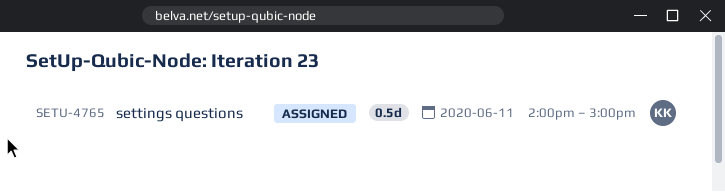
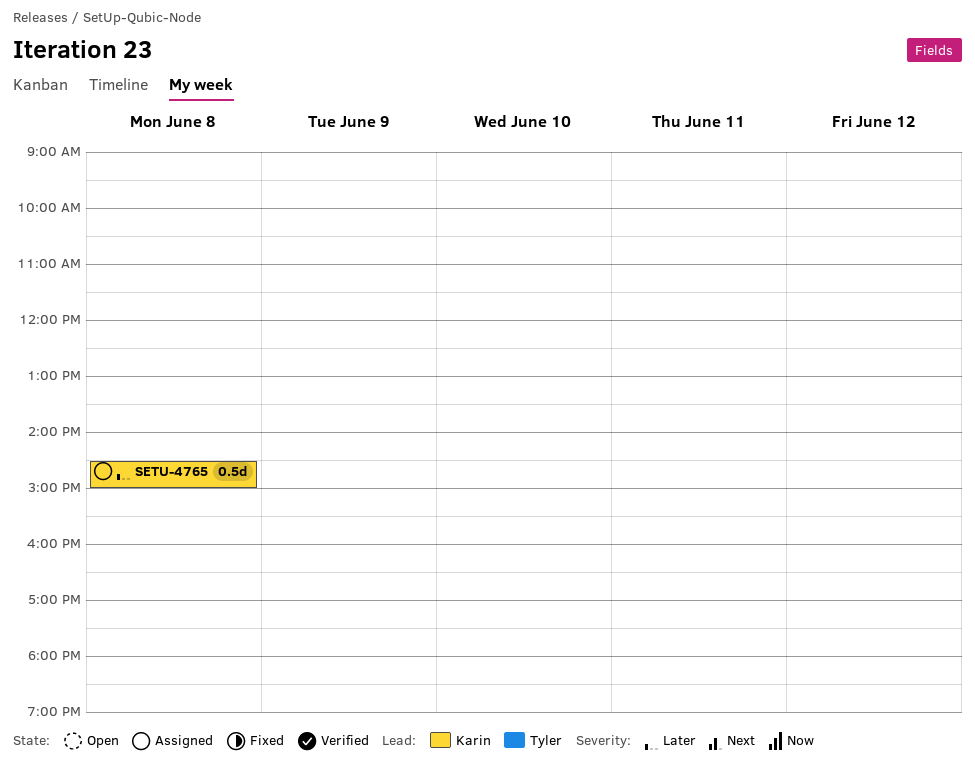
SETU-4765, day: Jun 11 -> Jun 8
SETU-4765, begins: 14:00 -> 14:30

